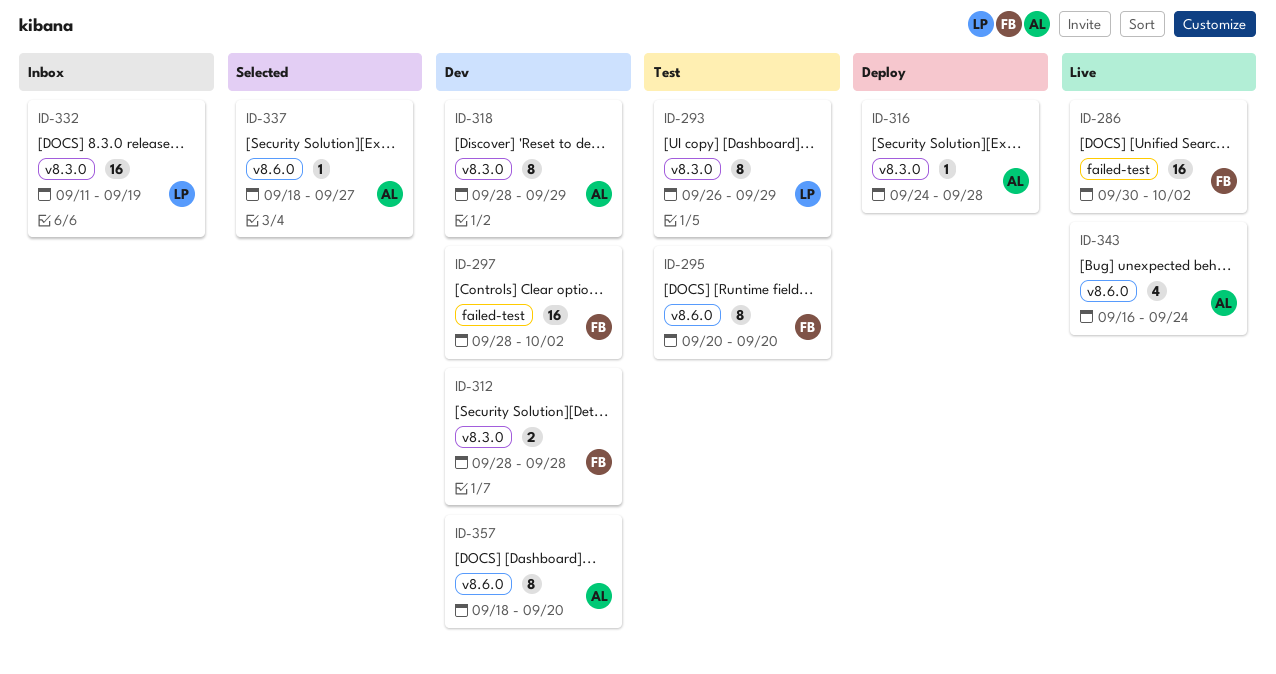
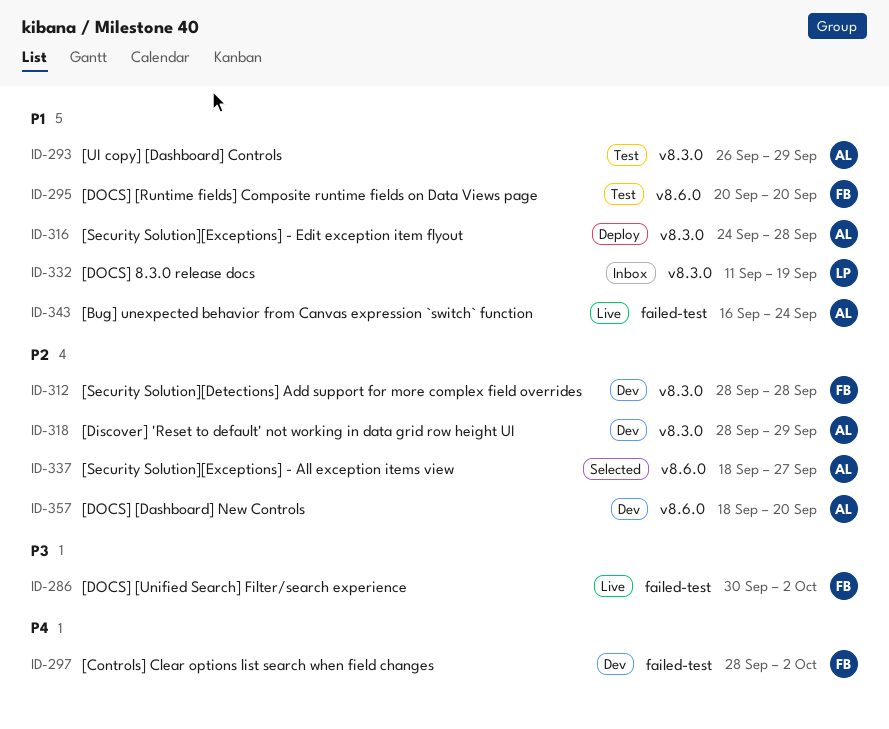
ID-293, owner: LP -> AL
ID-343, label: v8.6.0 -> failed-test

